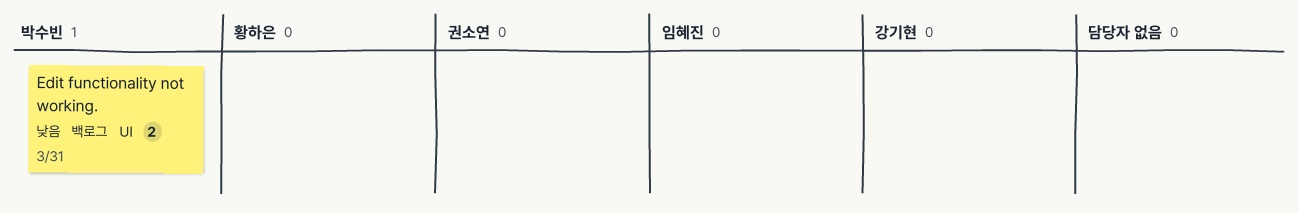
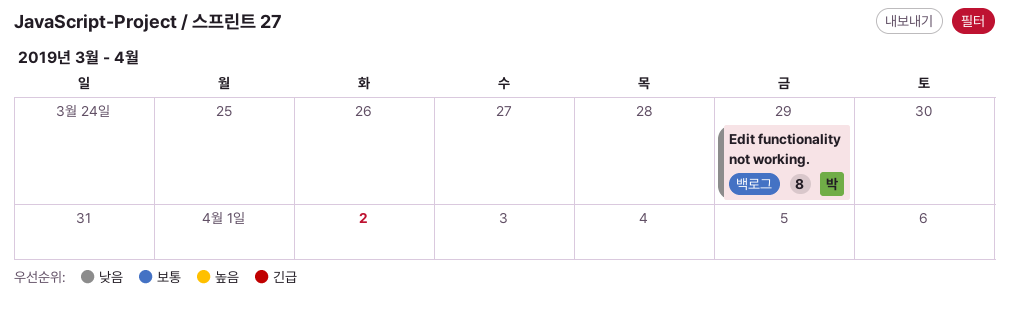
Edit functionality not working., estimate: 2 -> 8
Edit functionality not working., due: Mar 31 -> Mar 29

